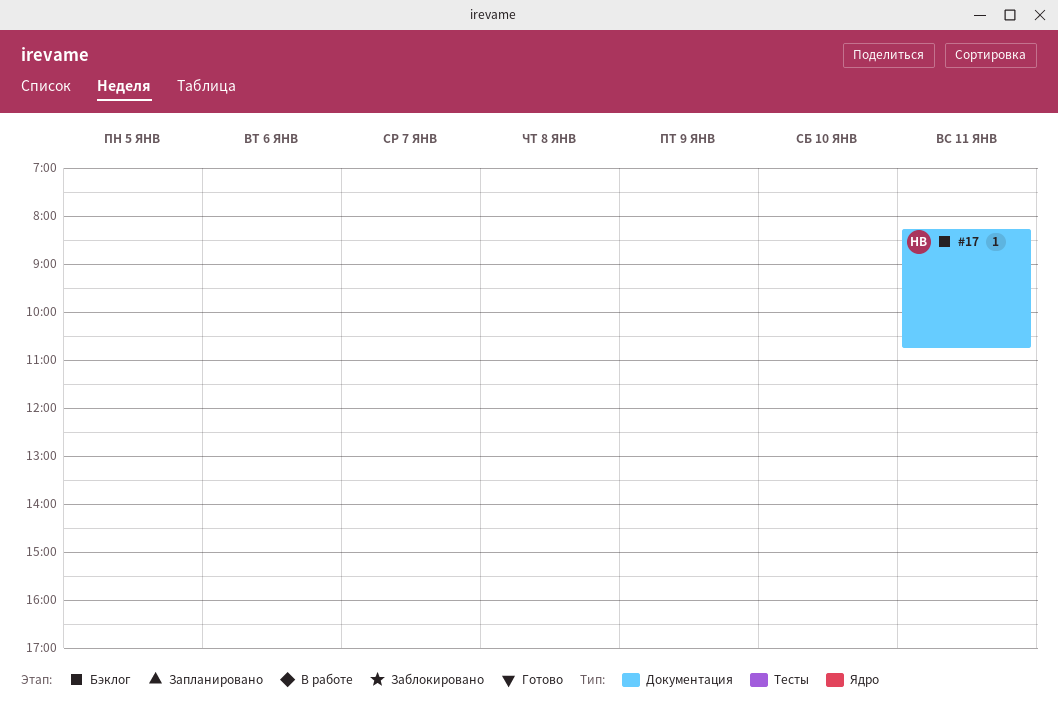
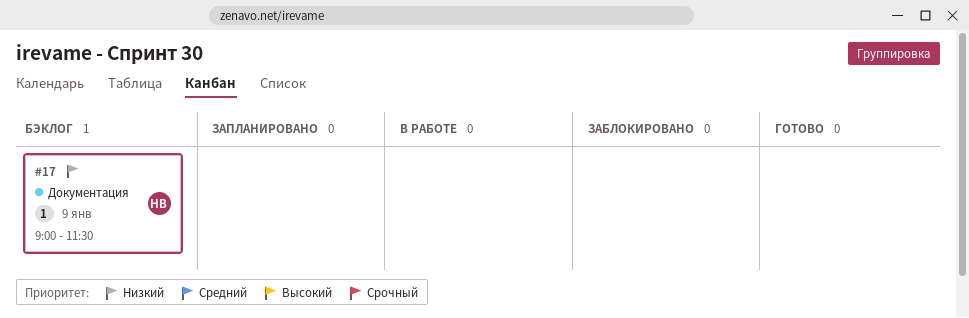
#17, day: Jan 11 -> Jan 9
#17, begins: 08:15 -> 09:00
#17, ends: 10:45 -> 11:30

